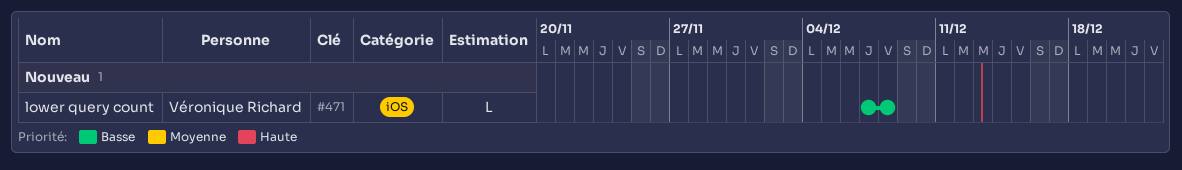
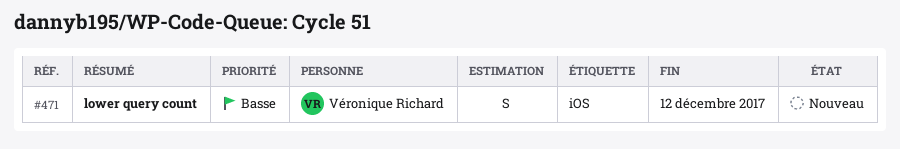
#471, estimate: L -> S
#471, due: Dec 8 -> Dec 12

